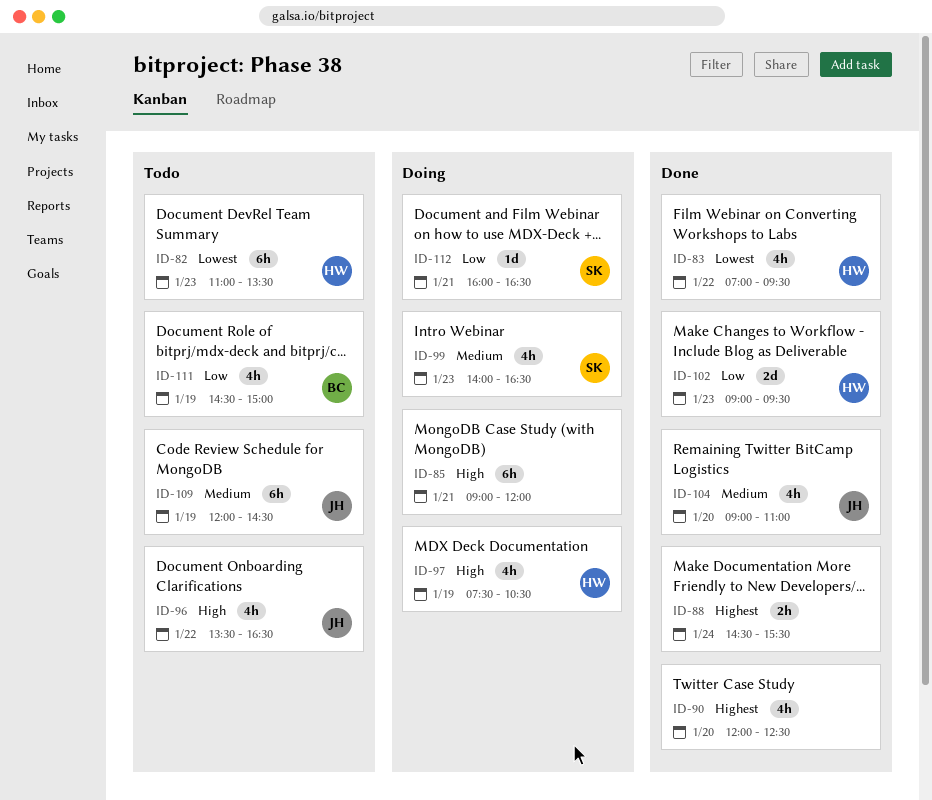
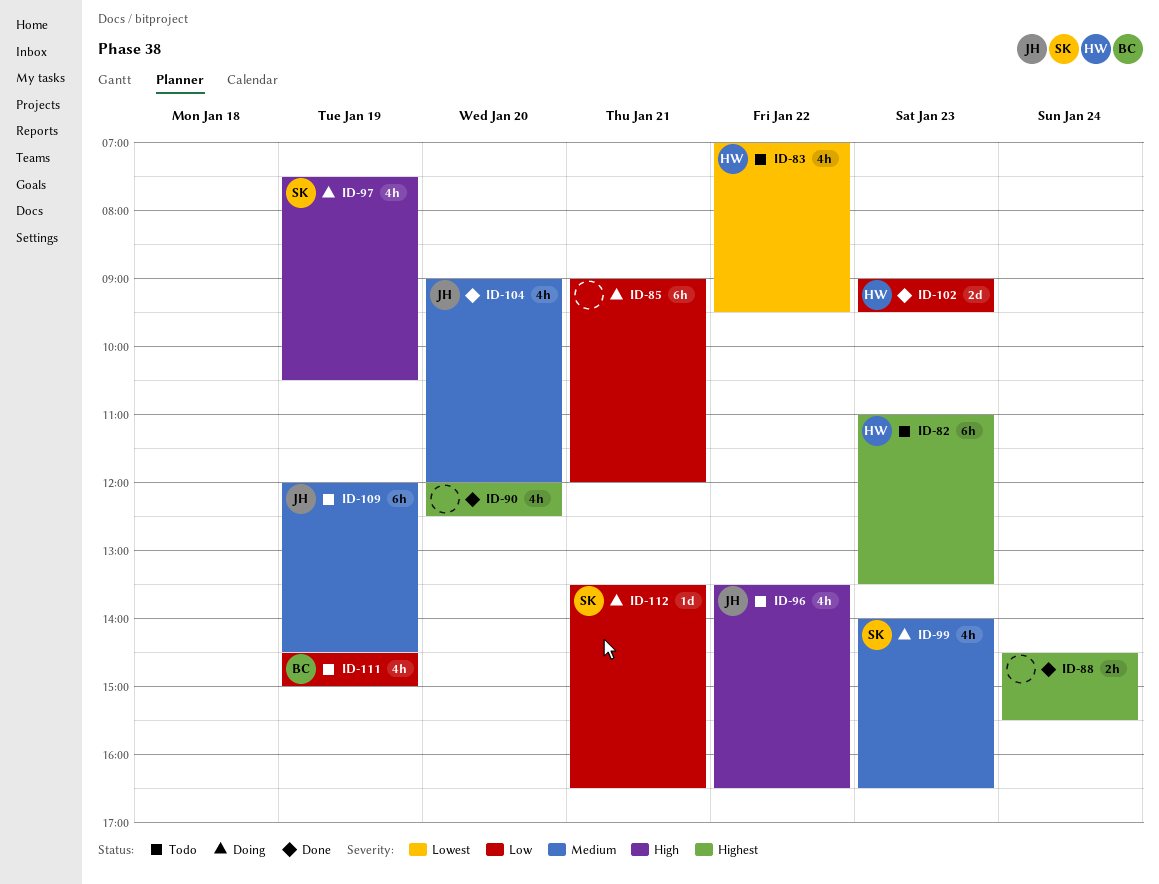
ID-82, priority: Lowest -> Highest
ID-83, status: Done -> Todo
ID-85, priority: High -> Low
ID-97, owner: HW -> SK
ID-104, ends: 11:00 -> 12:00
ID-112, begins: 16:00 -> 13:30

